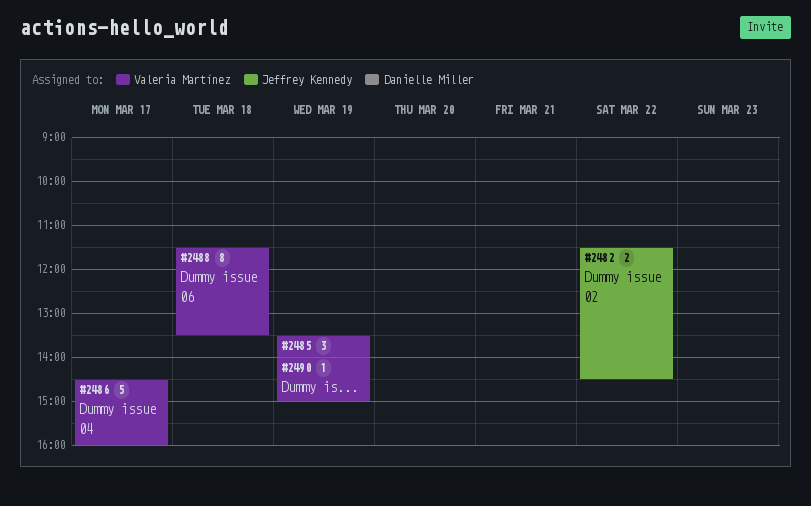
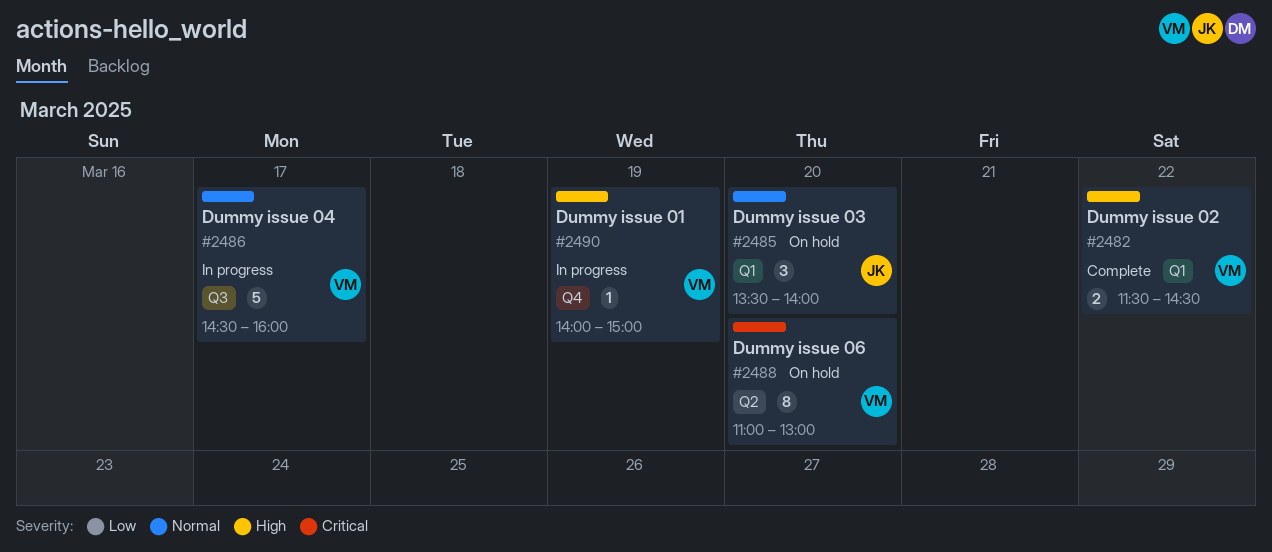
#2482, owner: Jeffrey Kennedy -> Valeria Martínez
#2485, owner: Valeria Martínez -> Jeffrey Kennedy
#2485, day: Mar 19 -> Mar 20
#2488, day: Mar 18 -> Mar 20
#2488, begins: 11:30 -> 11:00
#2488, ends: 13:30 -> 13:00

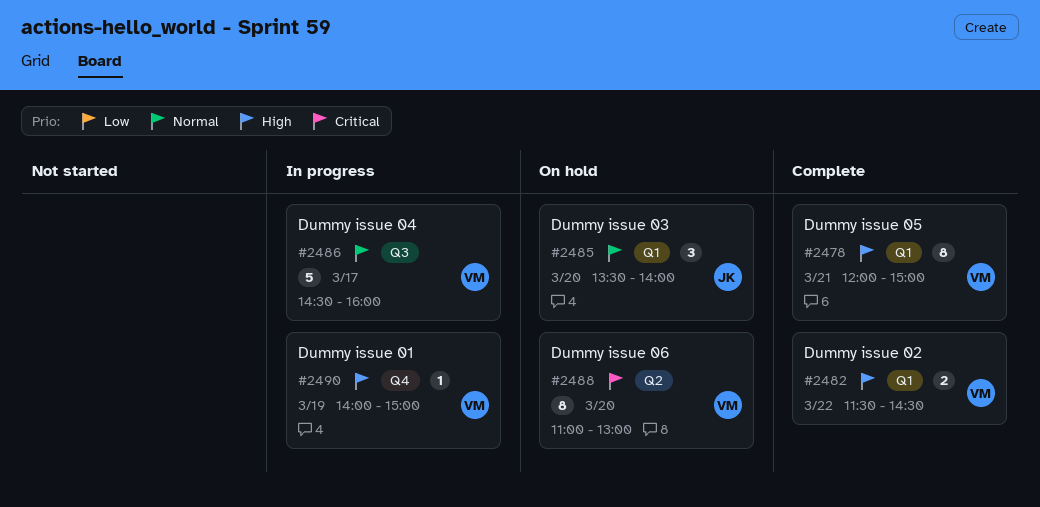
#2478: none -> present

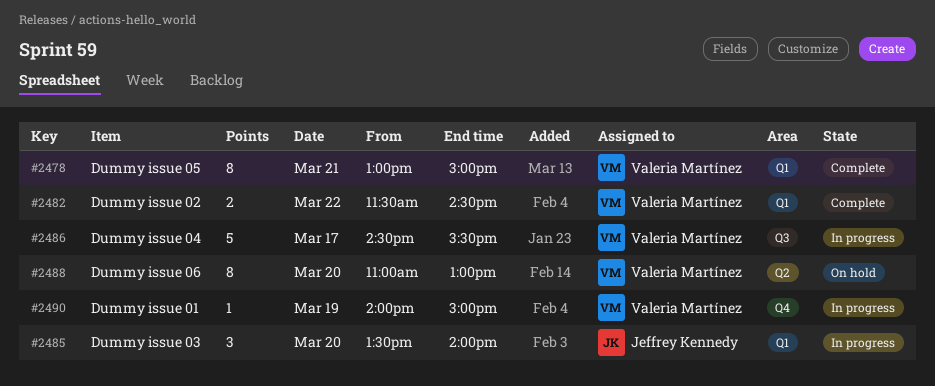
#2478, begins: 12:00 -> 13:00
#2485, status: On hold -> In progress
#2486, ends: 16:00 -> 15:30

